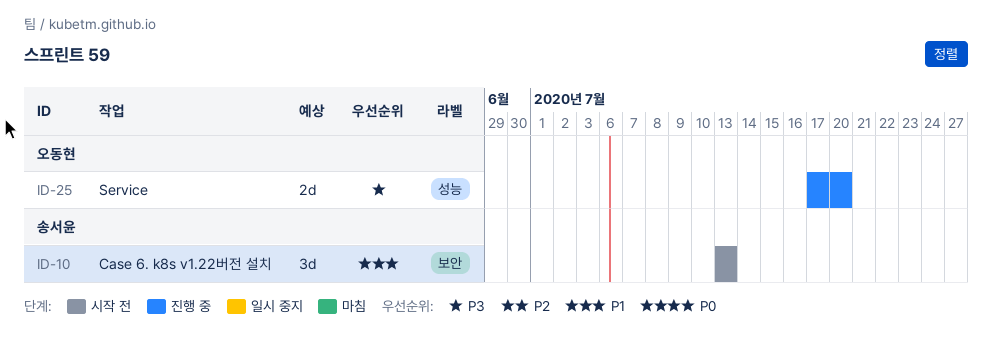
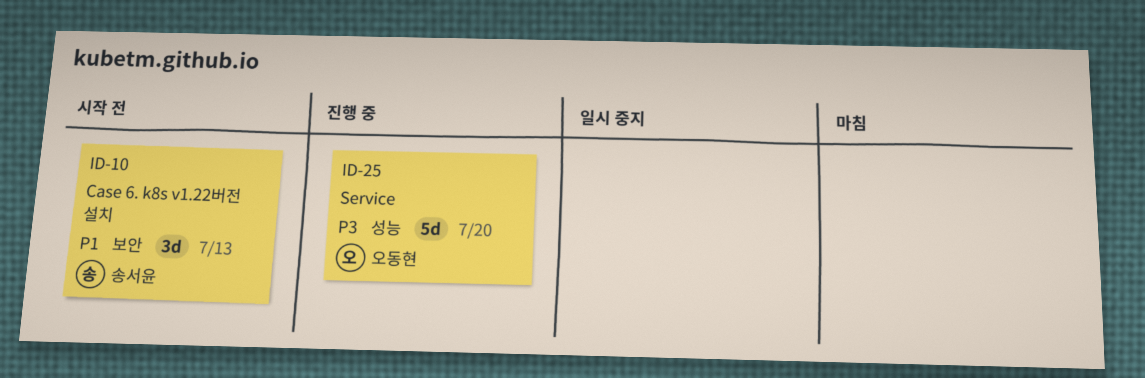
ID-25, estimate: 2d -> 5d

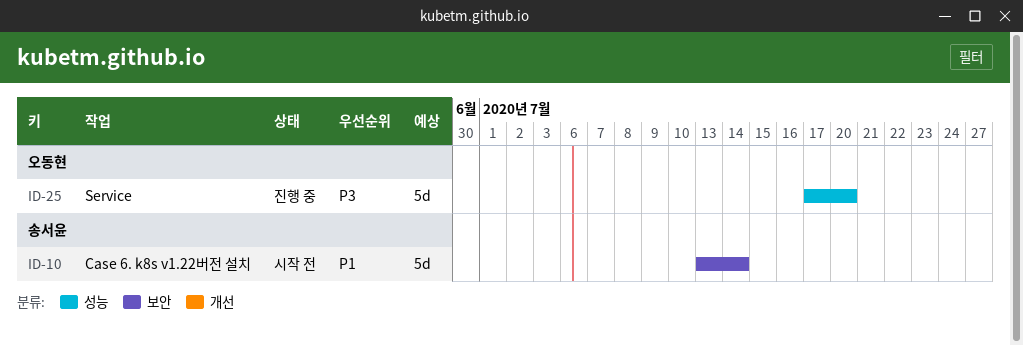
ID-10, estimate: 3d -> 5d
ID-10, due: Jul 13 -> Jul 14

